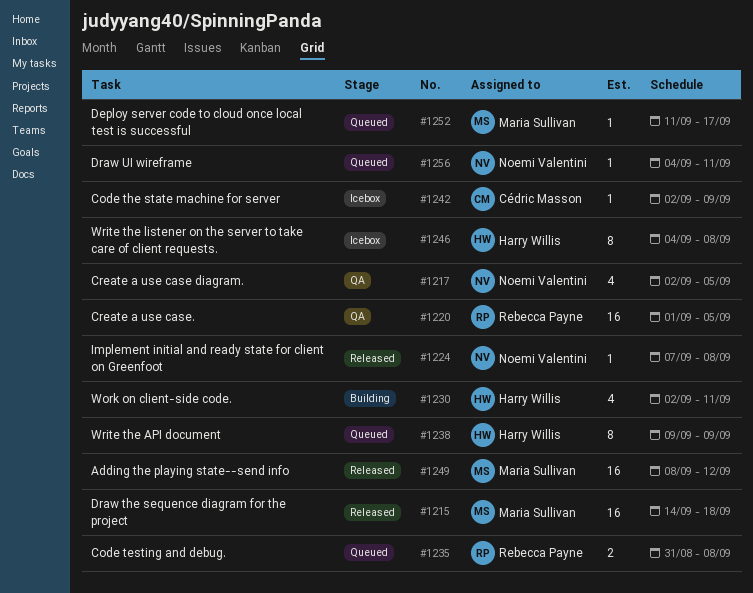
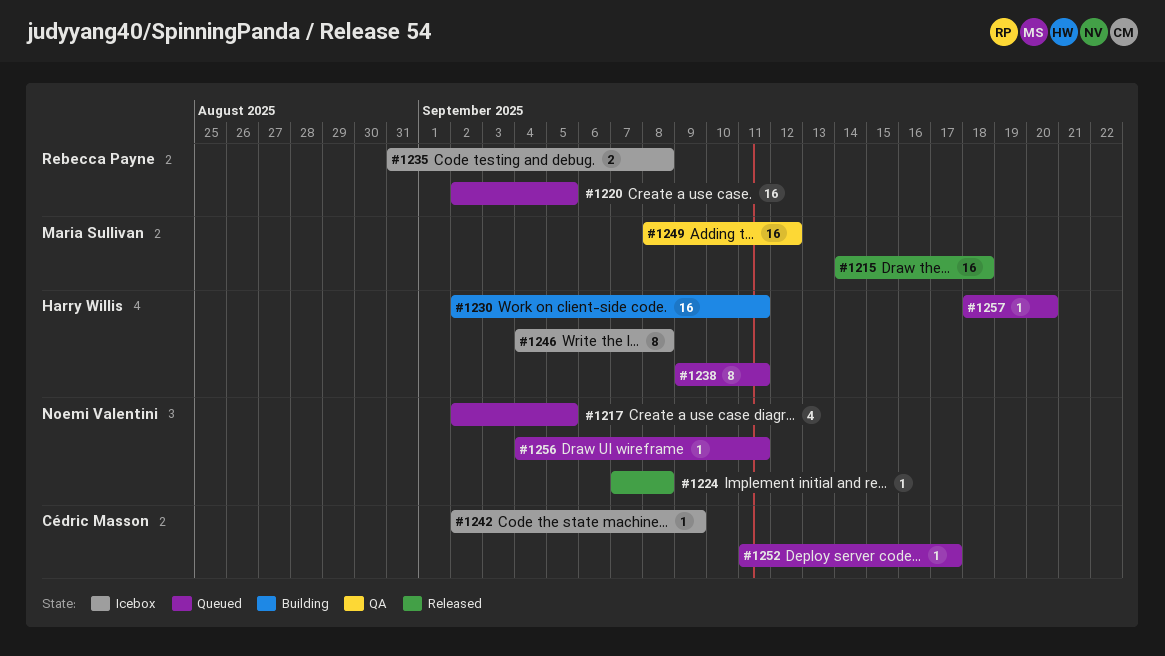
#1217, status: QA -> Queued
#1220, status: QA -> Queued
#1220, start: Sep 1 -> Sep 2
#1230, estimate: 4 -> 16
#1235, status: Queued -> Icebox
#1238, due: Sep 9 -> Sep 11
#1249, status: Released -> QA
#1252, owner: Maria Sullivan -> Cédric Masson
#1257: none -> present

